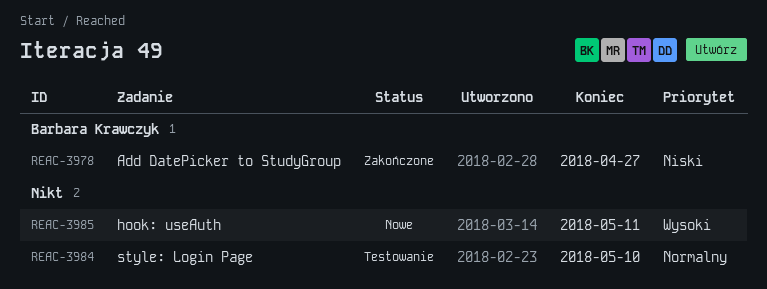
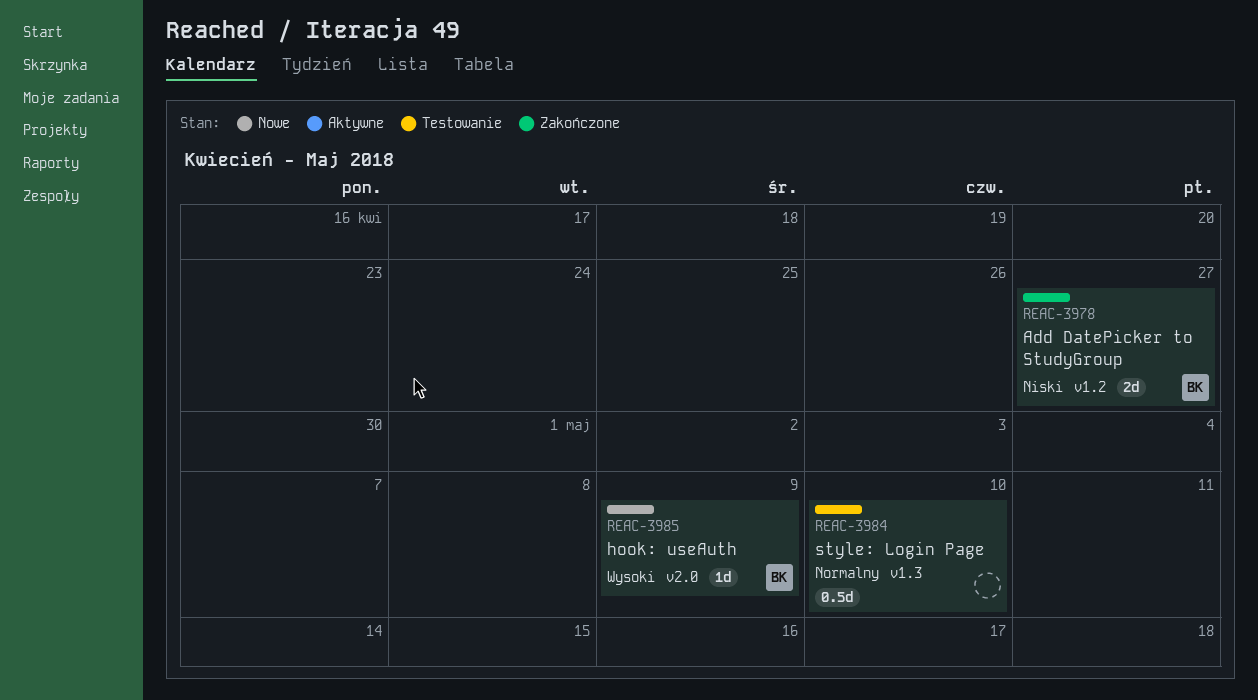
REAC-3985, owner: none -> Barbara Krawczyk
REAC-3985, due: May 11 -> May 9

